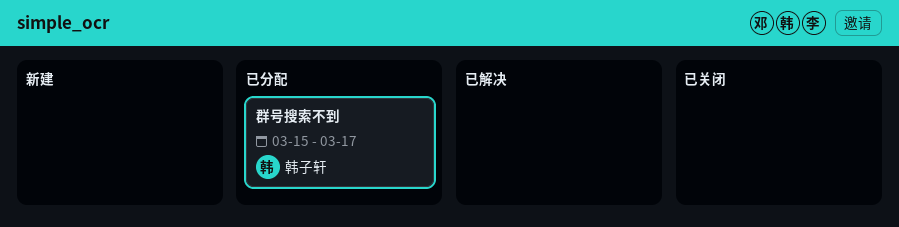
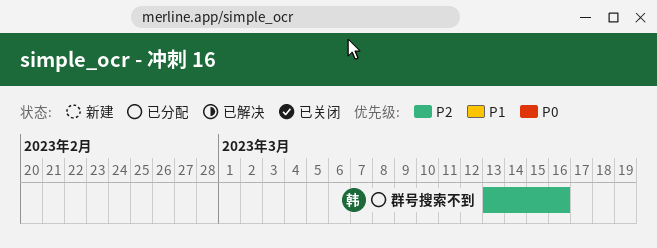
群号搜索不到, start: Mar 15 -> Mar 13
群号搜索不到, due: Mar 17 -> Mar 16

